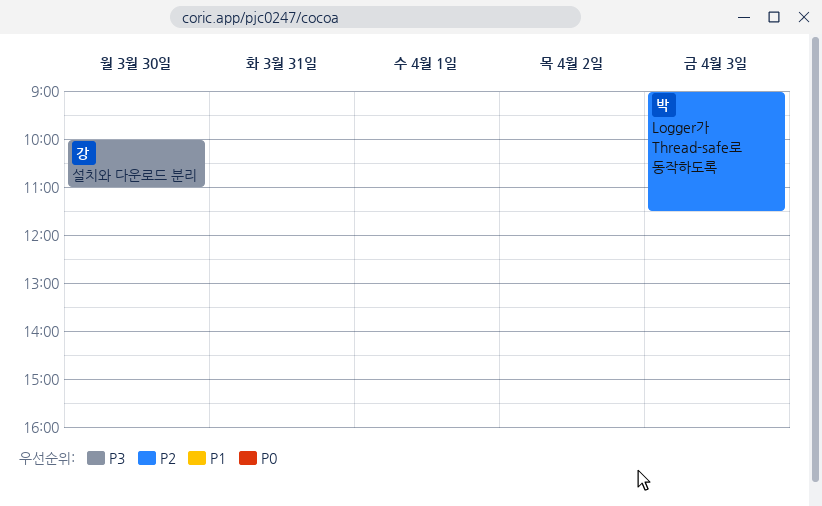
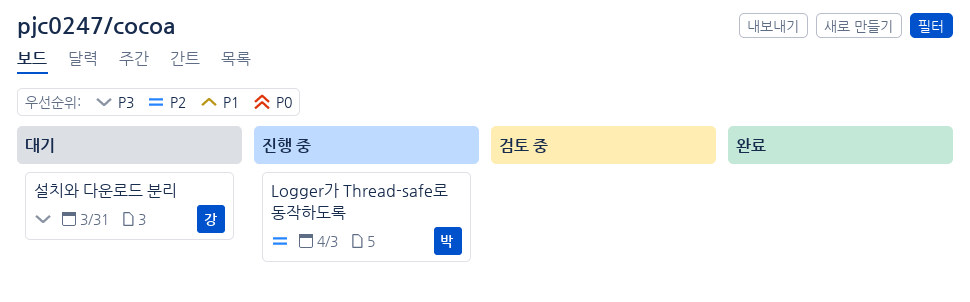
설치와 다운로드 분리, day: Mar 30 -> Mar 31

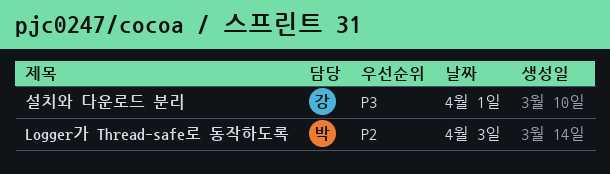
설치와 다운로드 분리, day: Mar 31 -> Apr 1

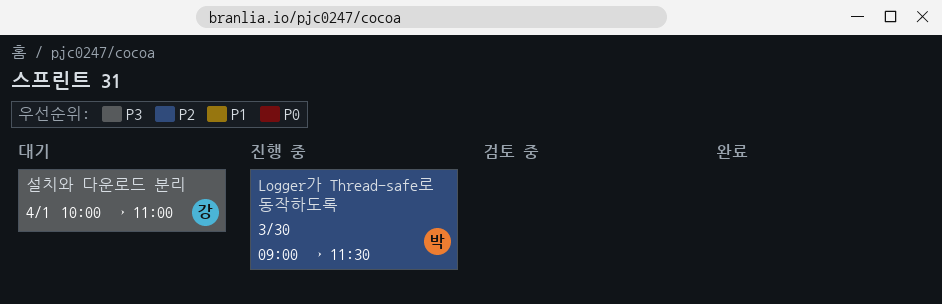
Logger가 Thread-safe로 동작하도록, day: Apr 3 -> Mar 30

